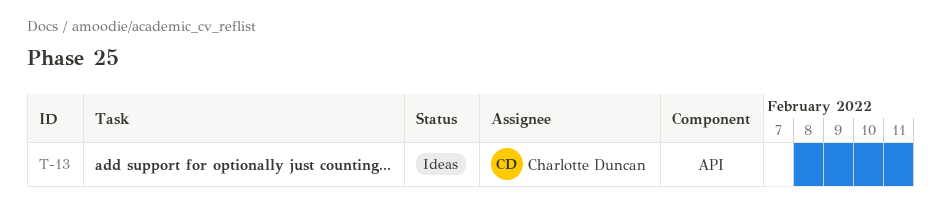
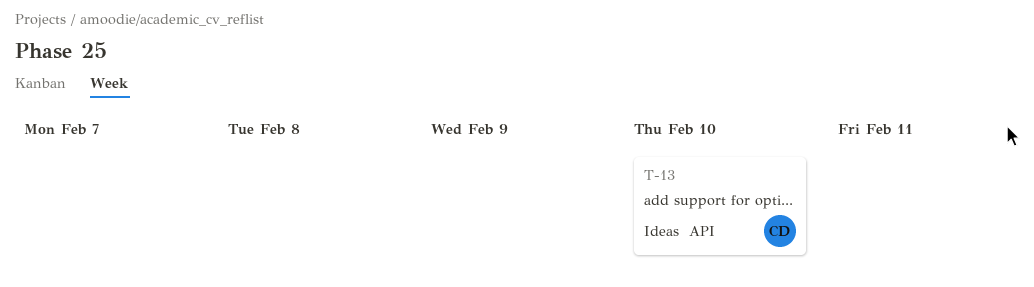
T-13, due: Feb 11 -> Feb 10

